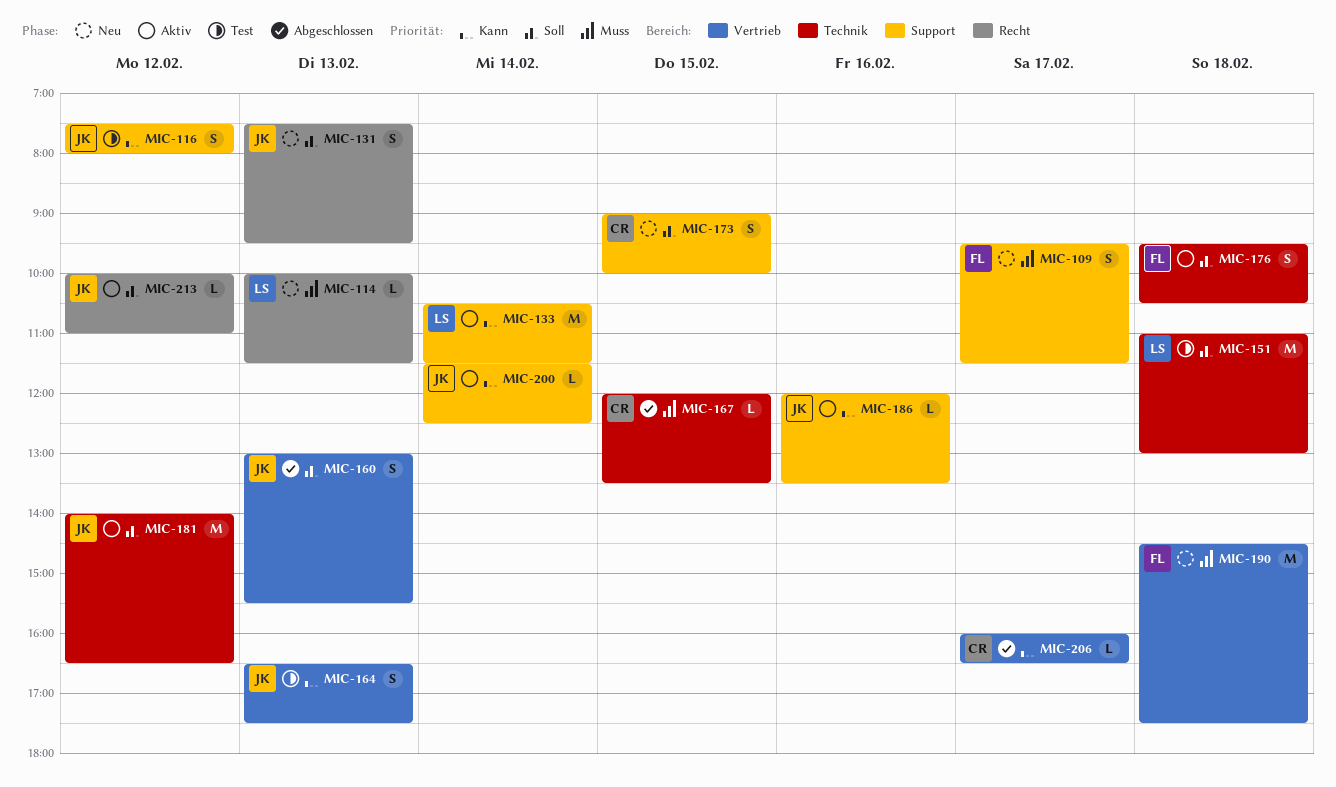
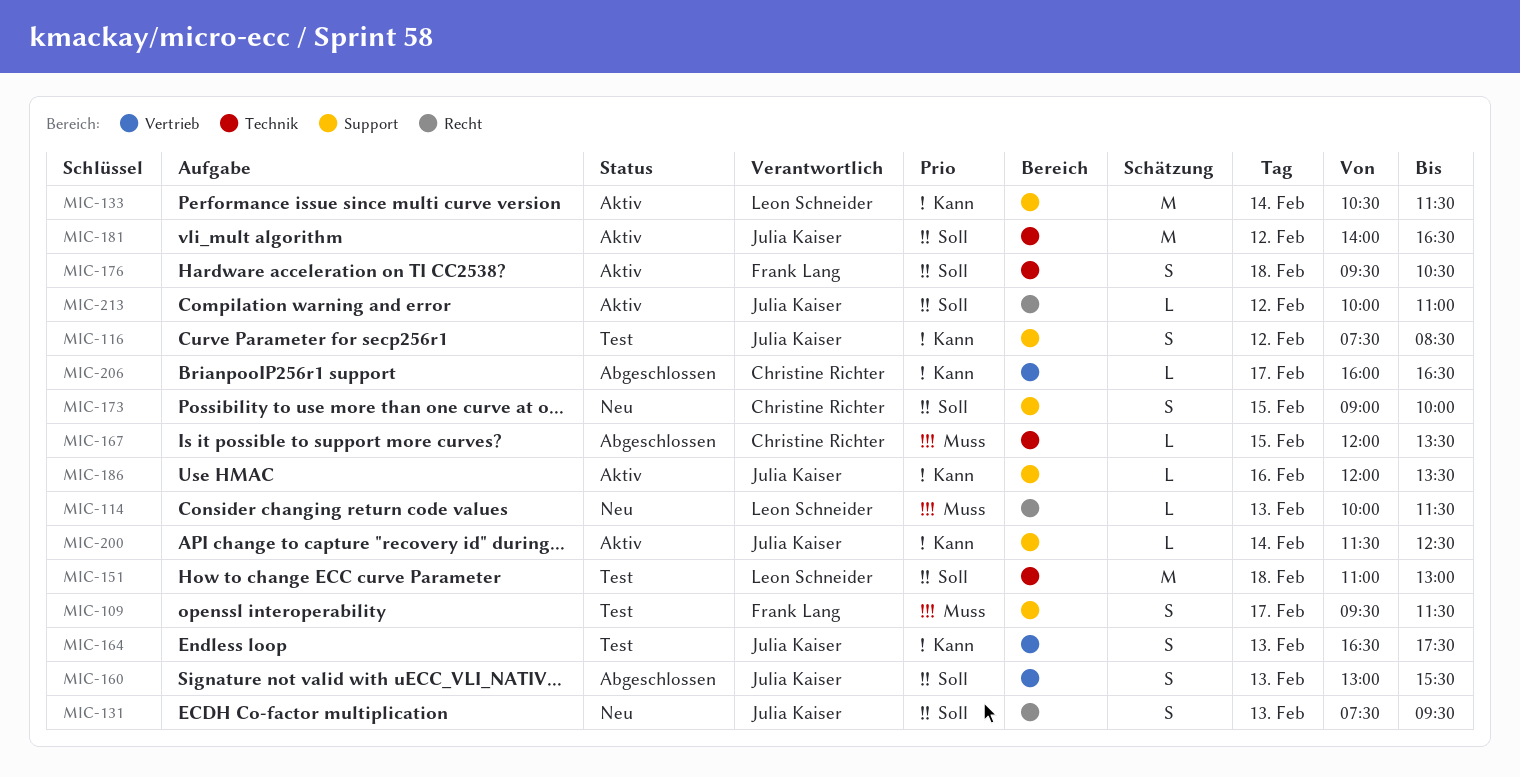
MIC-109, status: Neu -> Test
MIC-116, ends: 08:00 -> 08:30
MIC-190: present -> none

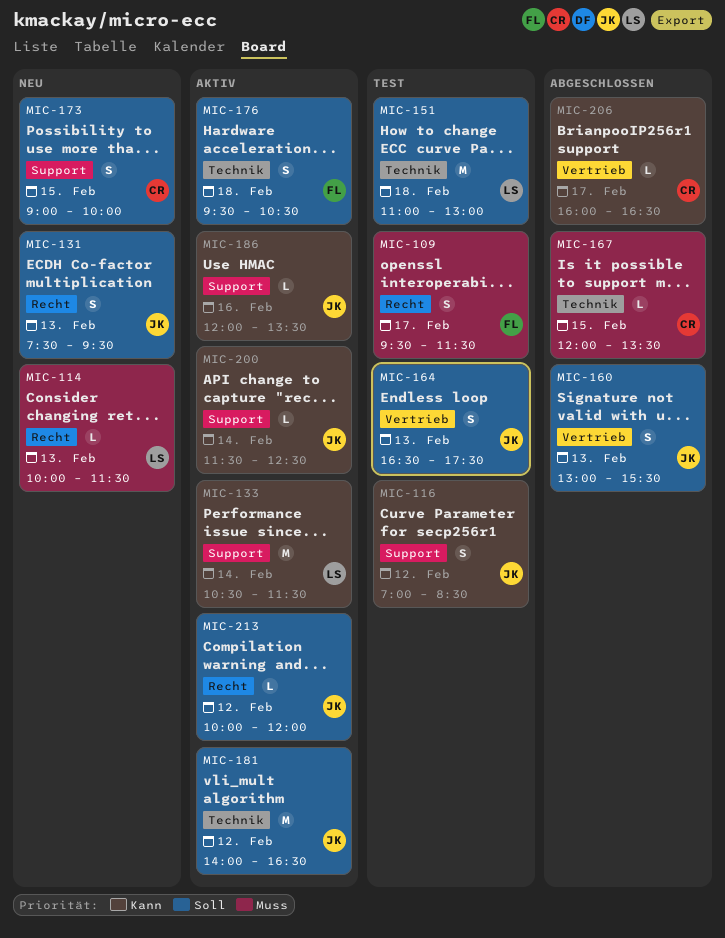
MIC-109, label: Support -> Recht
MIC-116, begins: 07:30 -> 07:00
MIC-164, priority: Kann -> Soll
MIC-213, ends: 11:00 -> 12:00

